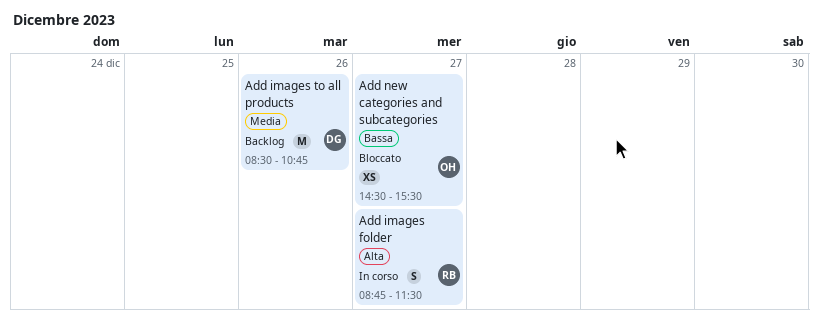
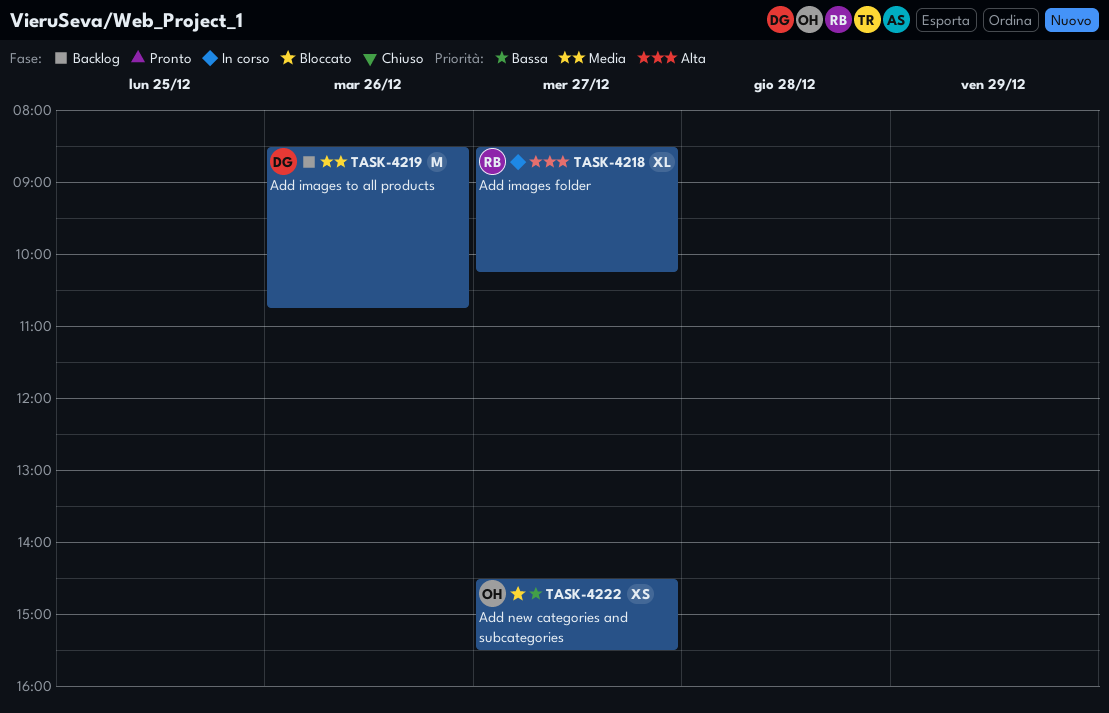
Add images folder, estimate: S -> XL
Add images folder, begins: 08:45 -> 08:30
Add images folder, ends: 11:30 -> 10:15

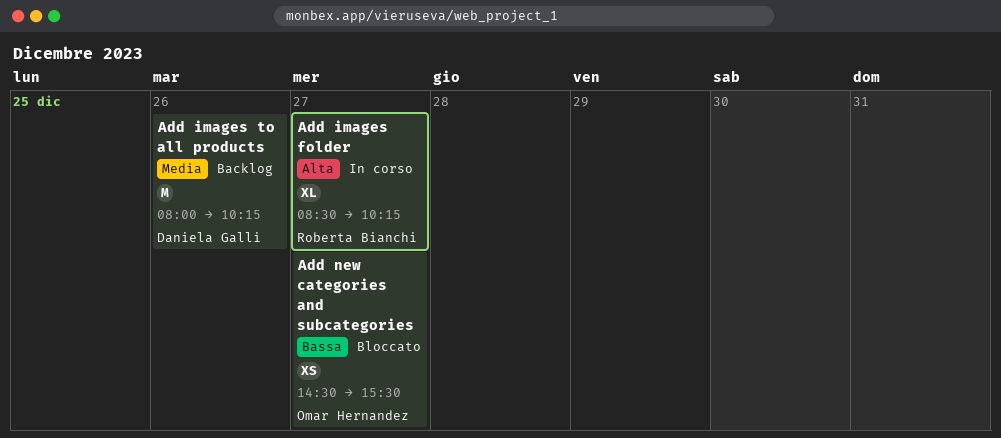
Add images to all products, begins: 08:30 -> 08:00
Add images to all products, ends: 10:45 -> 10:15

